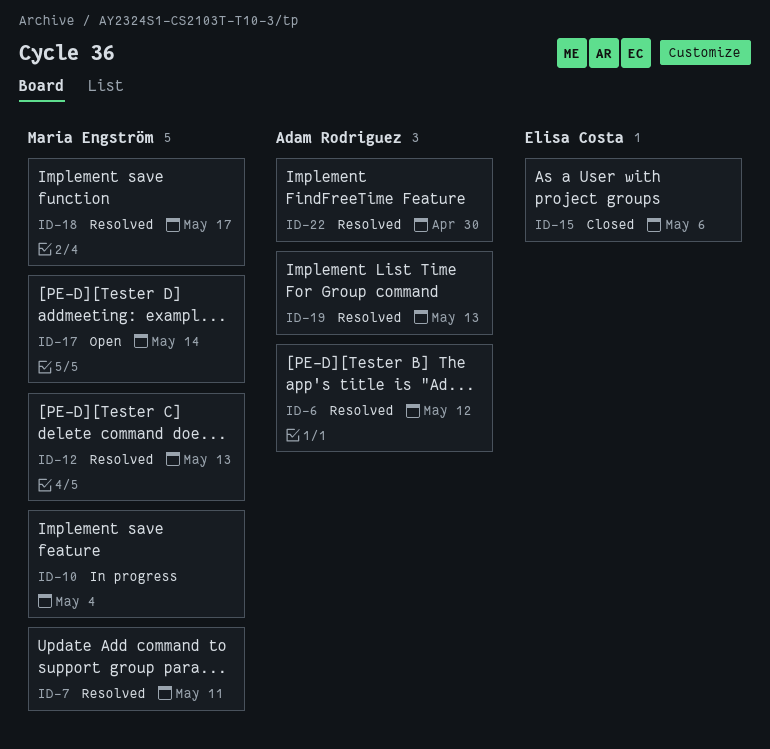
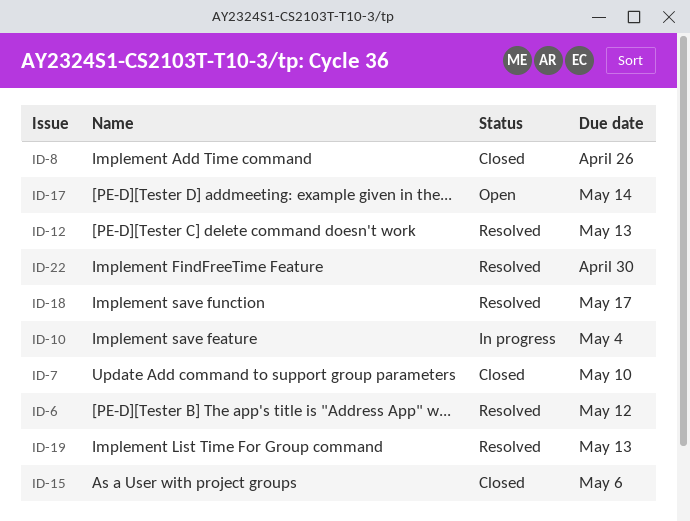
ID-7, status: Resolved -> Closed
ID-7, due: May 11 -> May 10
ID-8: none -> present

